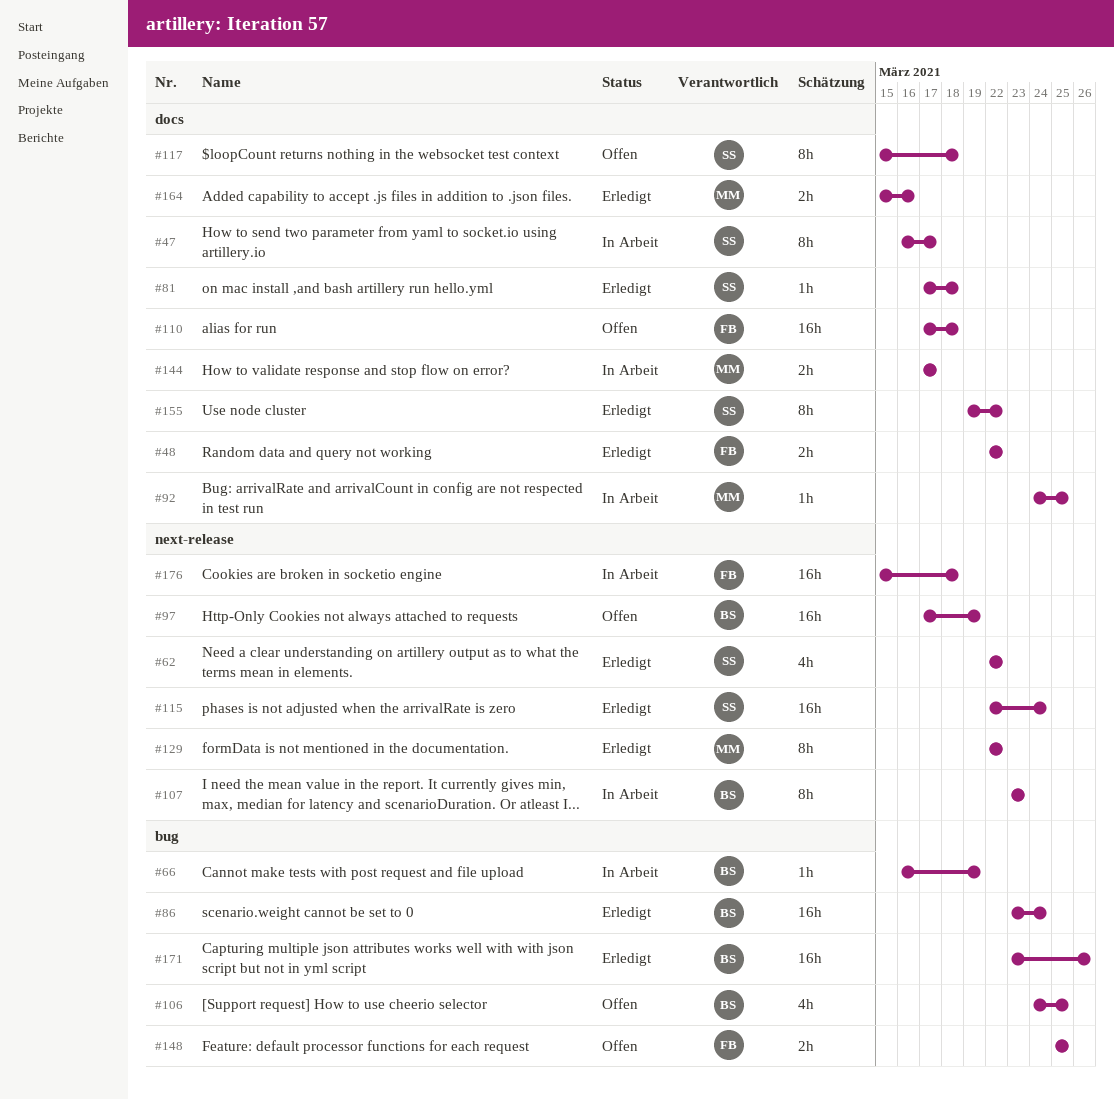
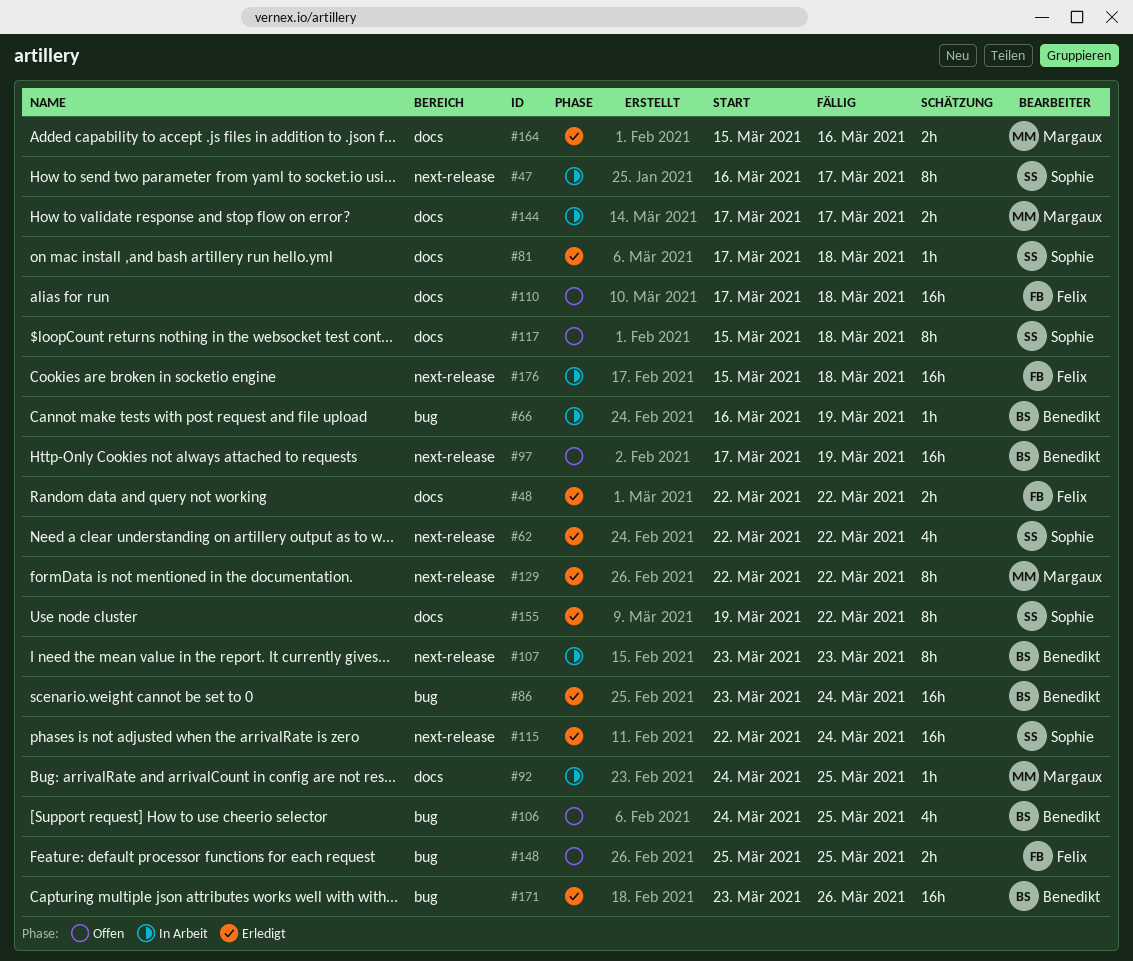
#47, label: docs -> next-release

